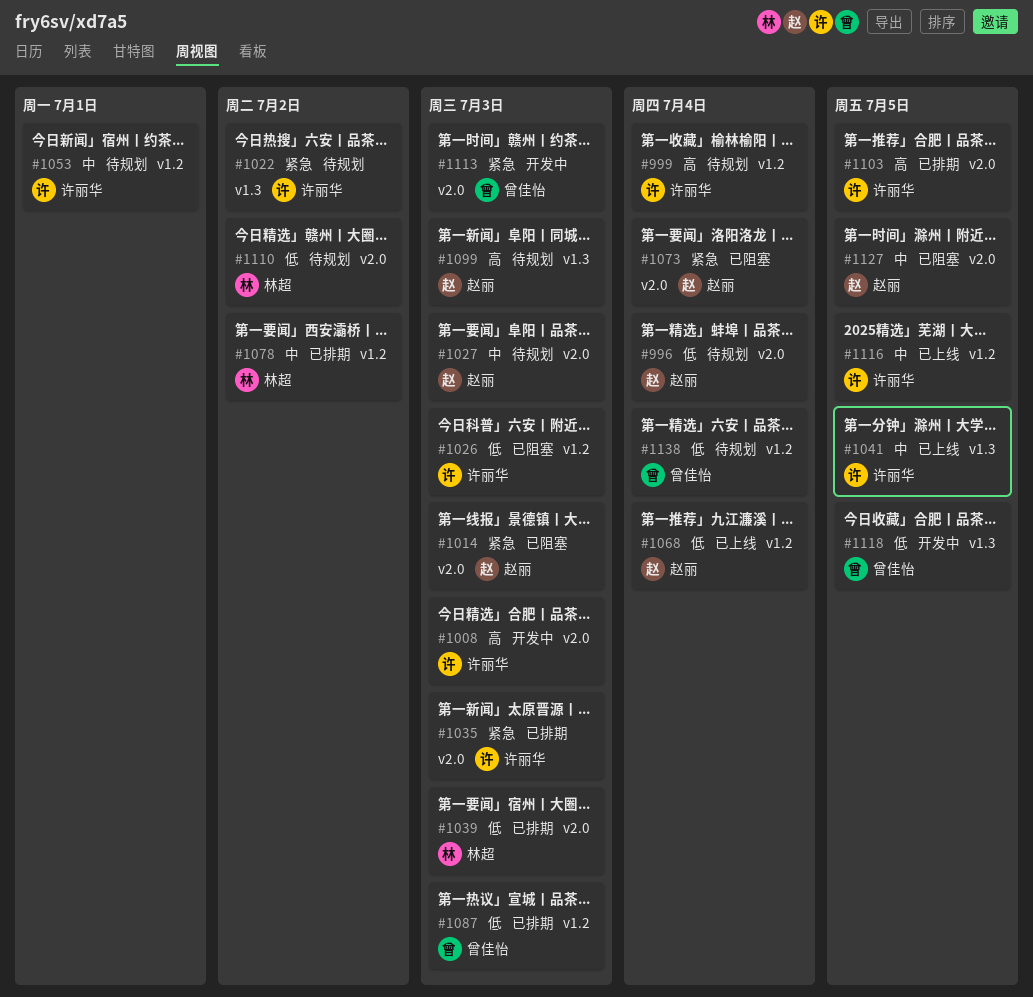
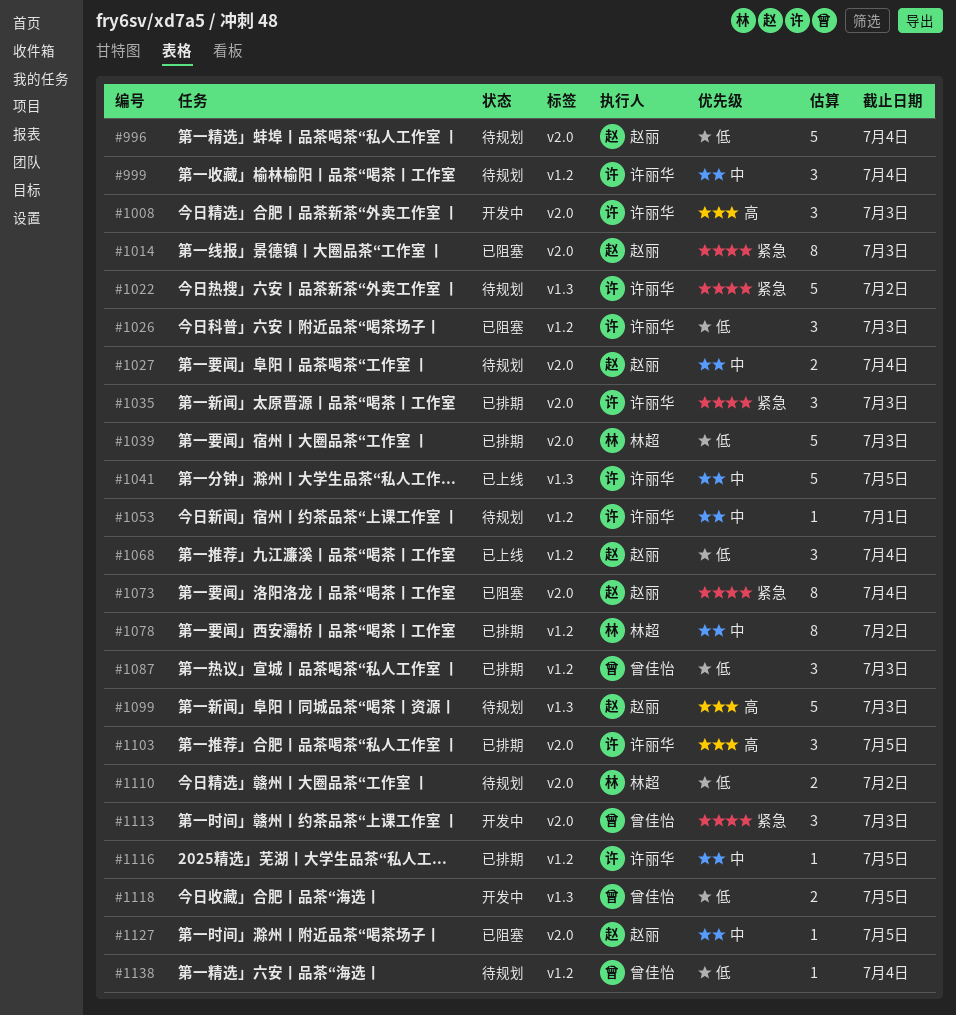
#999, priority: 高 -> 中
#1027, due: Jul 3 -> Jul 4
#1116, status: 已上线 -> 已排期

